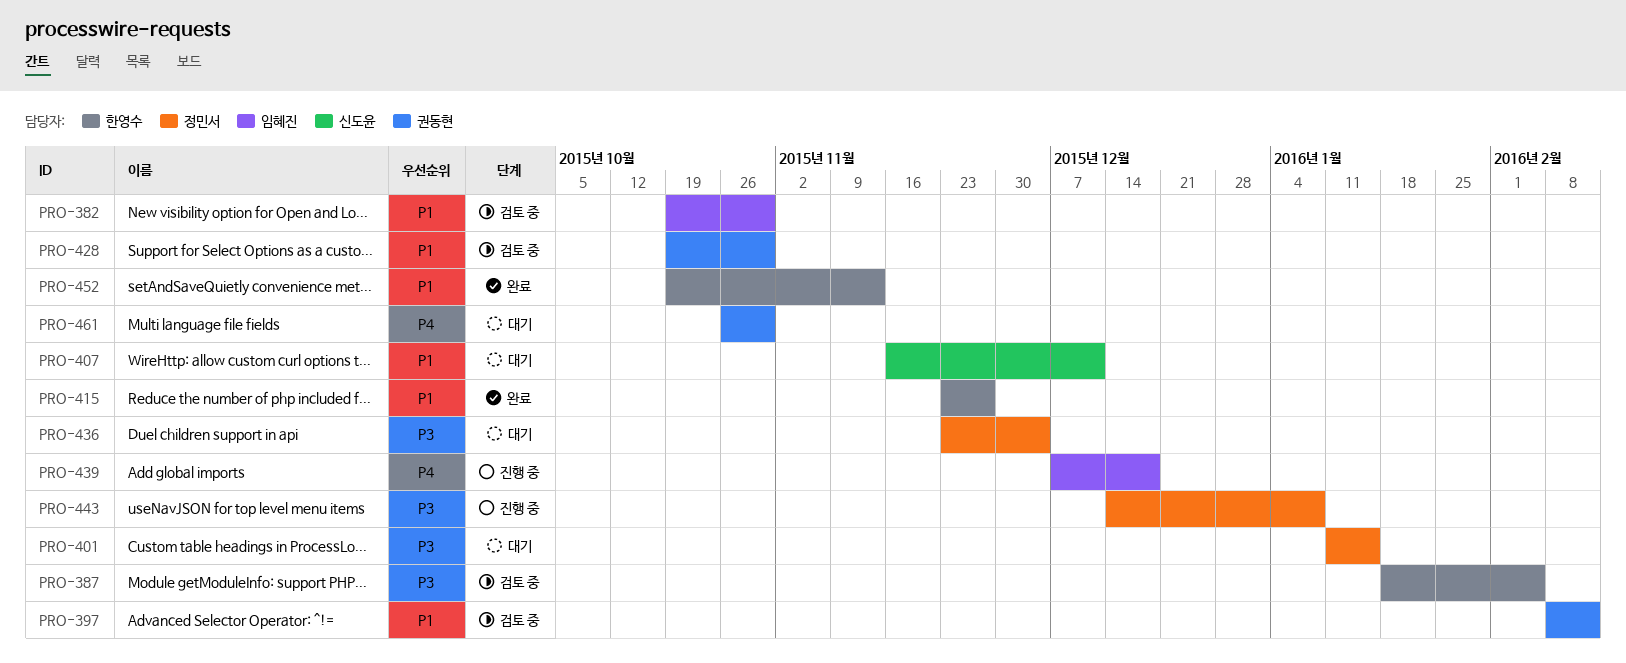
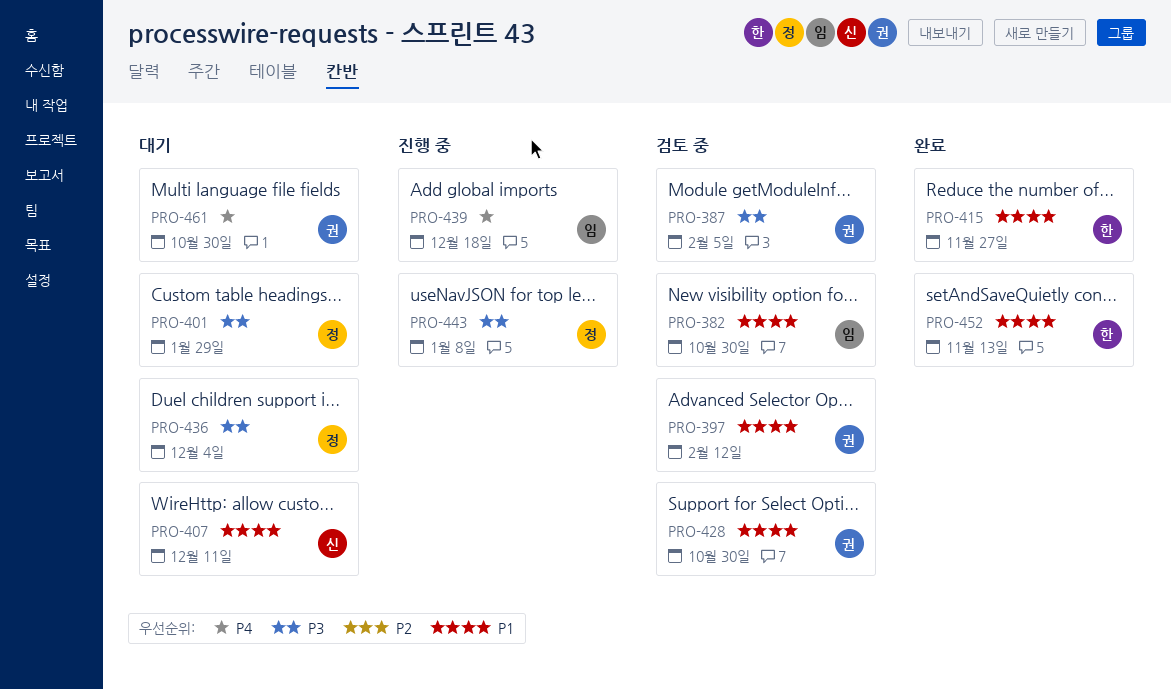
PRO-387, owner: 한영수 -> 권동현
PRO-401, due: Jan 15 -> Jan 29

